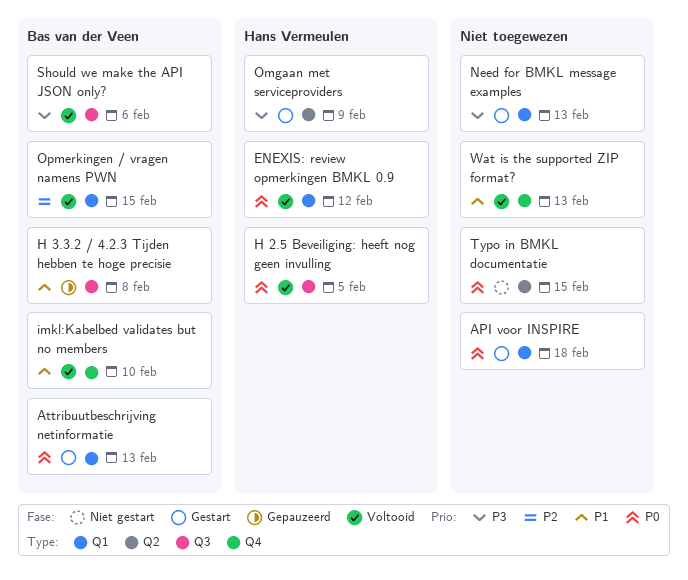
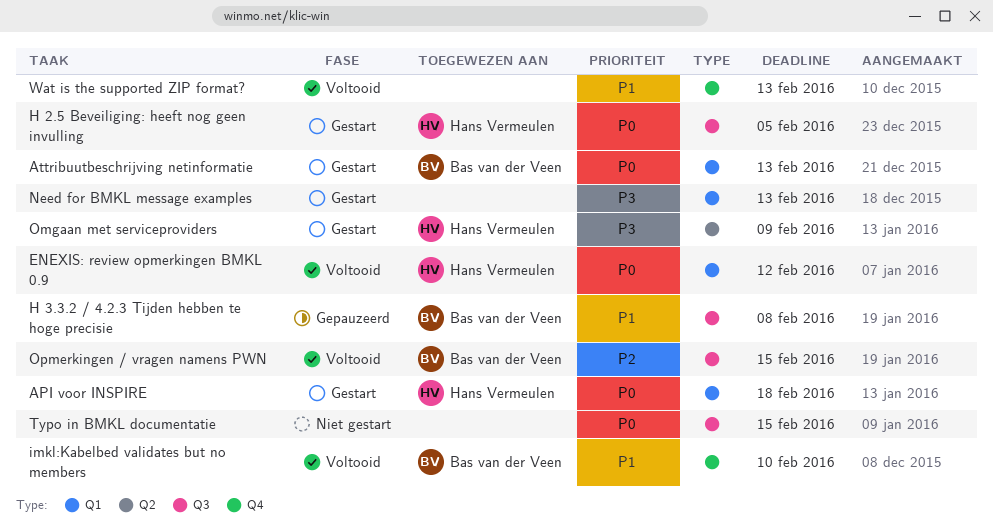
API voor INSPIRE, owner: none -> Hans Vermeulen
H 2.5 Beveiliging: heeft nog geen invulling, status: Voltooid -> Gestart
Opmerkingen / vragen namens PWN, label: Q1 -> Q3
Should we make the API JSON only?: present -> none
Typo in BMKL documentatie, label: Q2 -> Q3

